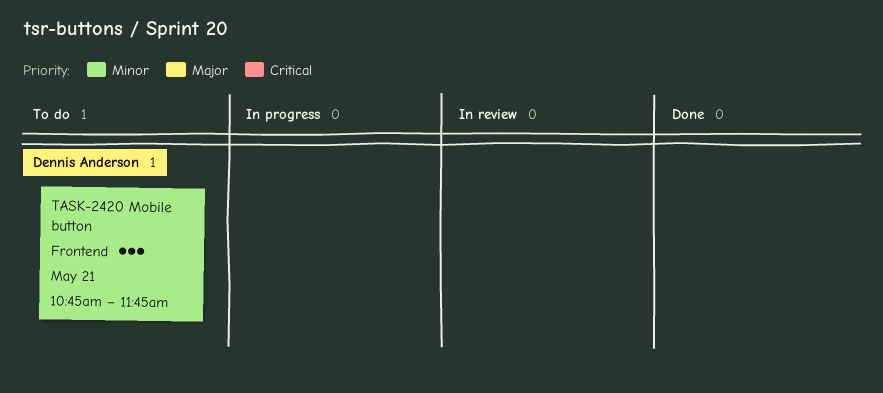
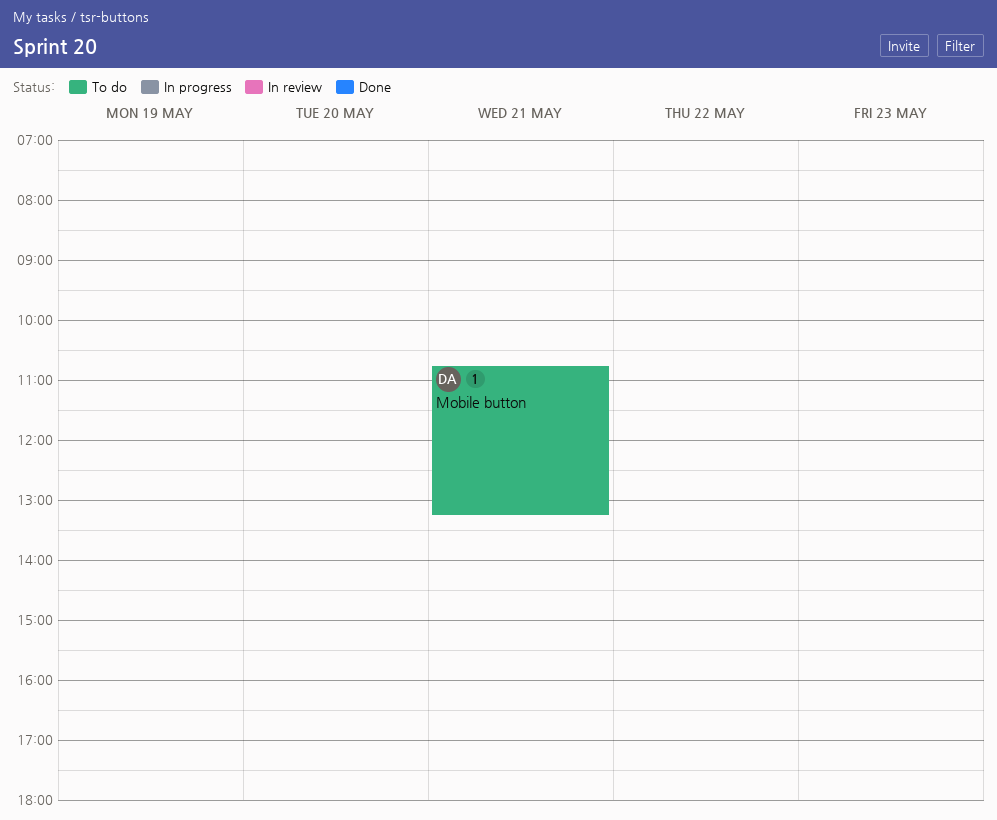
Mobile button, estimate: 3 -> 1
Mobile button, ends: 11:45 -> 13:15

